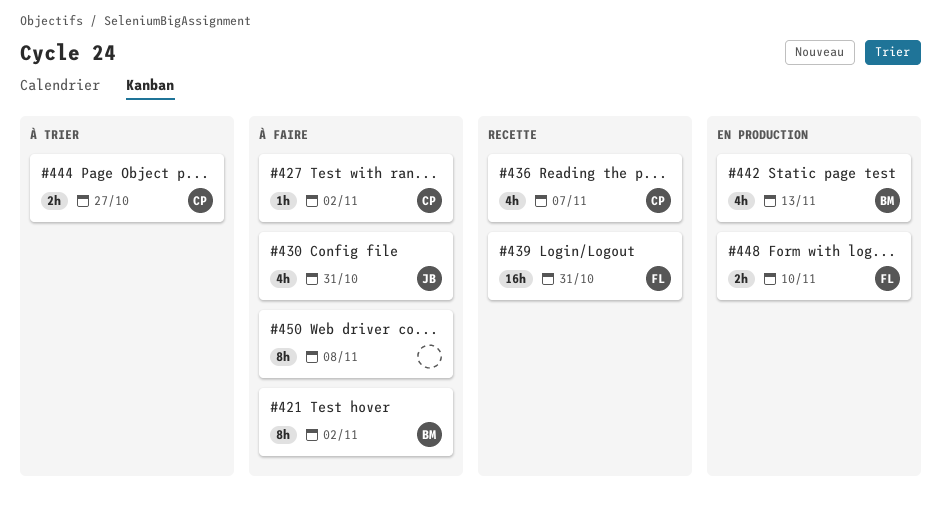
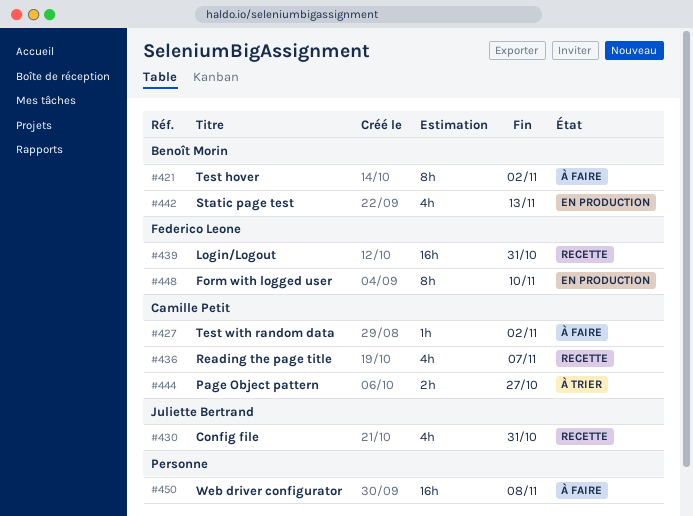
#430, status: À faire -> Recette
#448, estimate: 2h -> 8h
#450, estimate: 8h -> 16h

